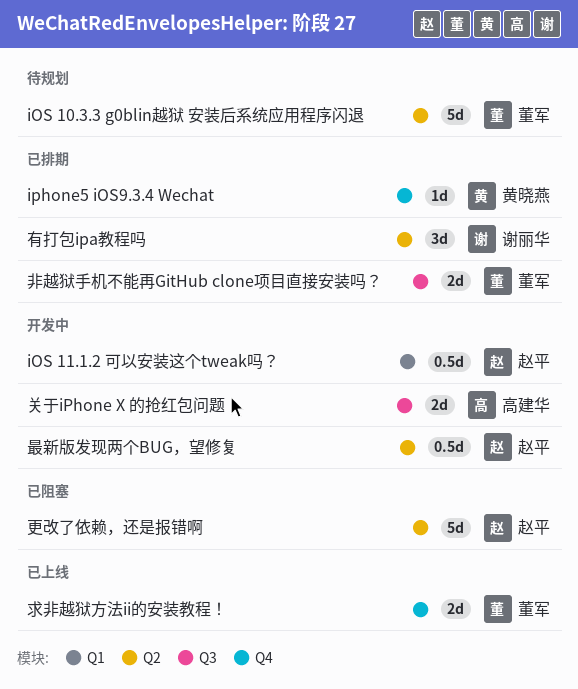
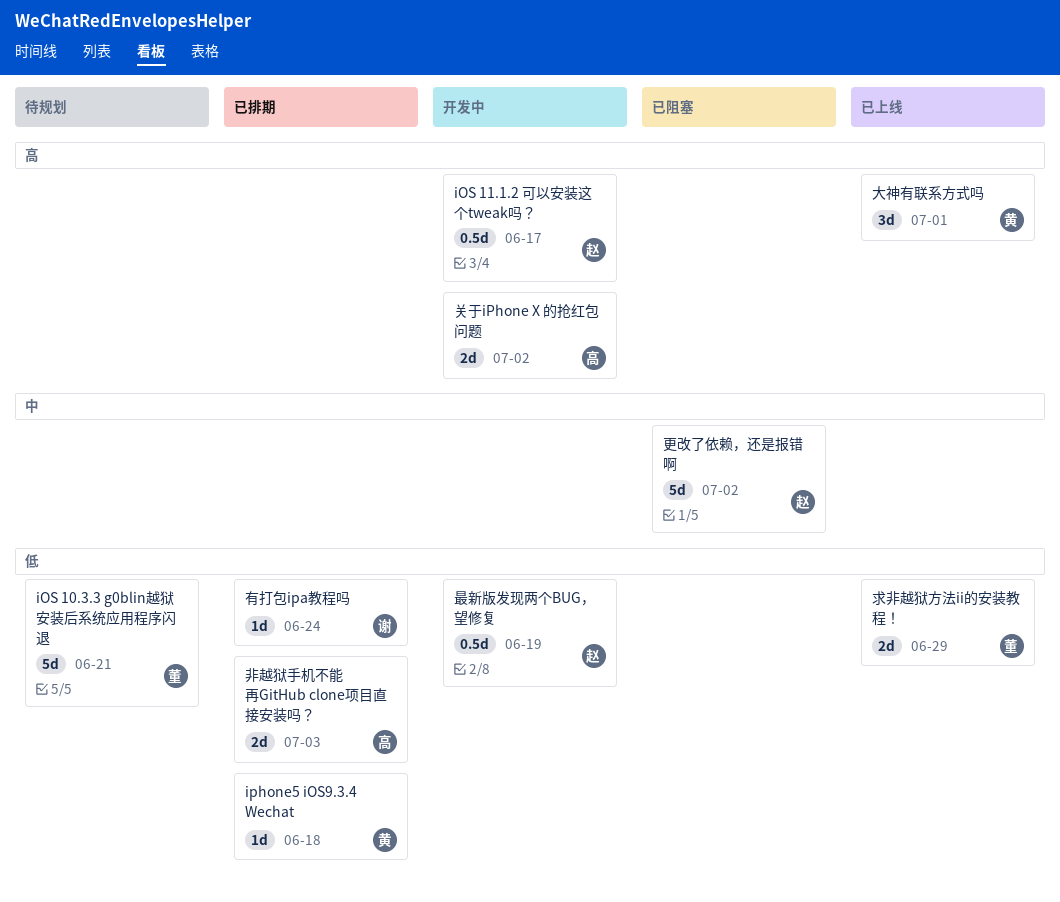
大神有联系方式吗: none -> present
有打包ipa教程吗, estimate: 3d -> 1d
非越狱手机不能再GitHub clone项目直接安装吗？, owner: 董军 -> 高建华

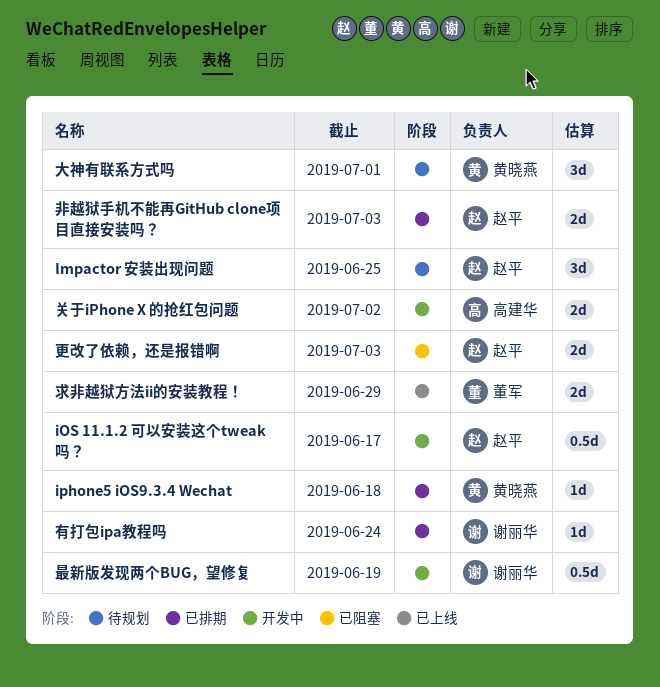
Impactor 安装出现问题: none -> present
iOS 10.3.3 g0blin越狱 安装后系统应用程序闪退: present -> none
大神有联系方式吗, status: 已上线 -> 待规划
更改了依赖，还是报错啊, estimate: 5d -> 2d
更改了依赖，还是报错啊, due: Jul 2 -> Jul 3
最新版发现两个BUG，望修复, owner: 赵平 -> 谢丽华
非越狱手机不能再GitHub clone项目直接安装吗？, owner: 高建华 -> 赵平

